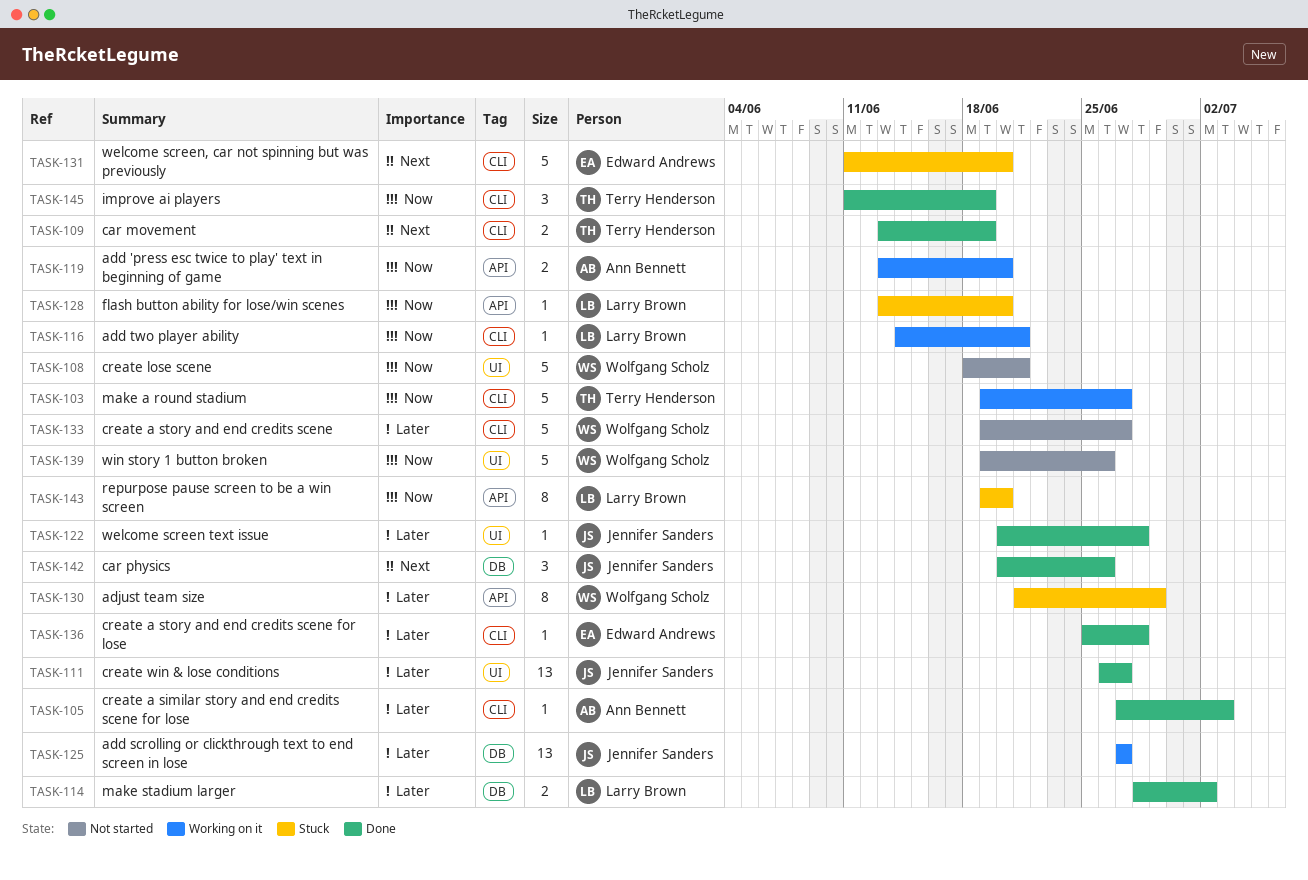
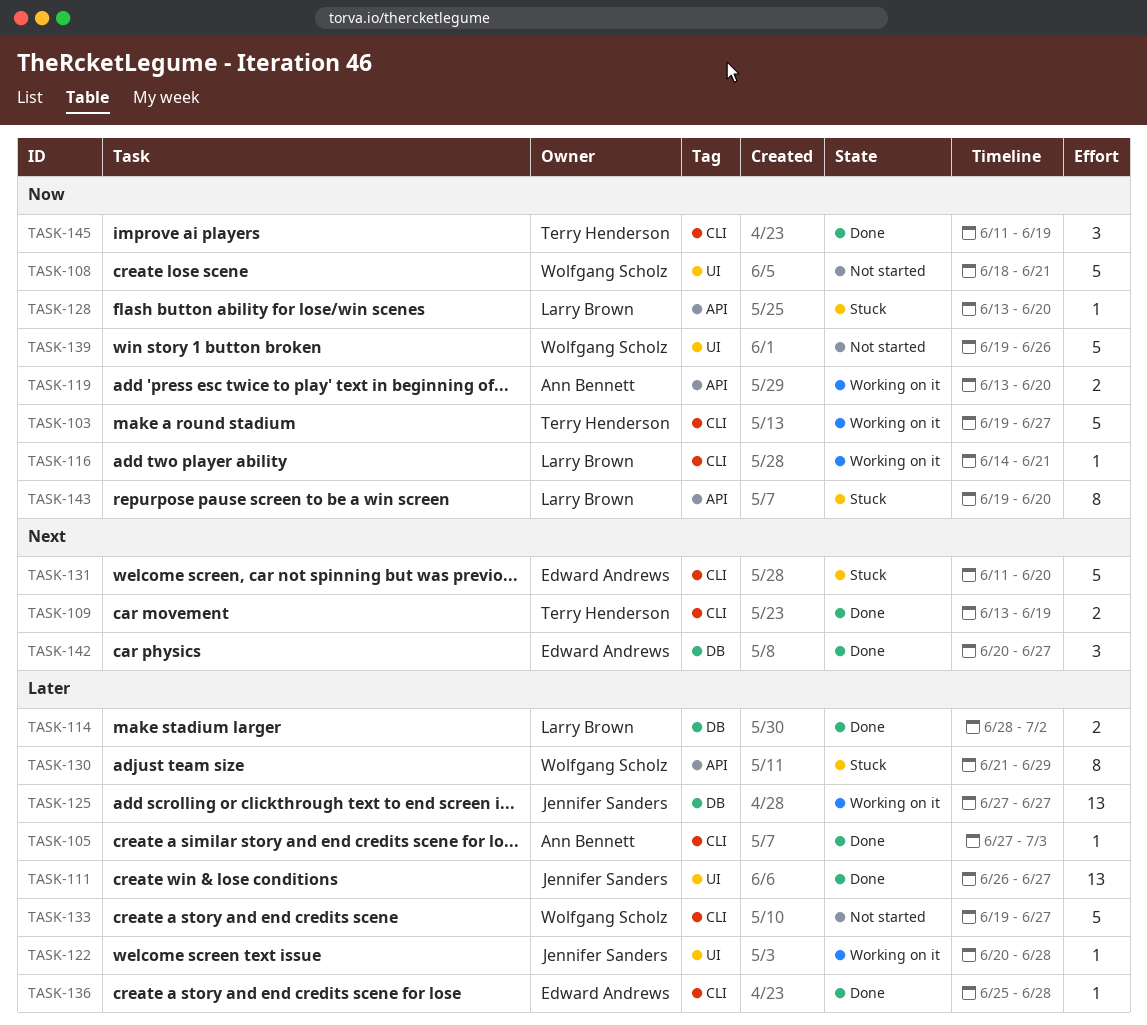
TASK-122, status: Done -> Working on it
TASK-142, owner: Jennifer Sanders -> Edward Andrews
TASK-142, due: Jun 26 -> Jun 27

